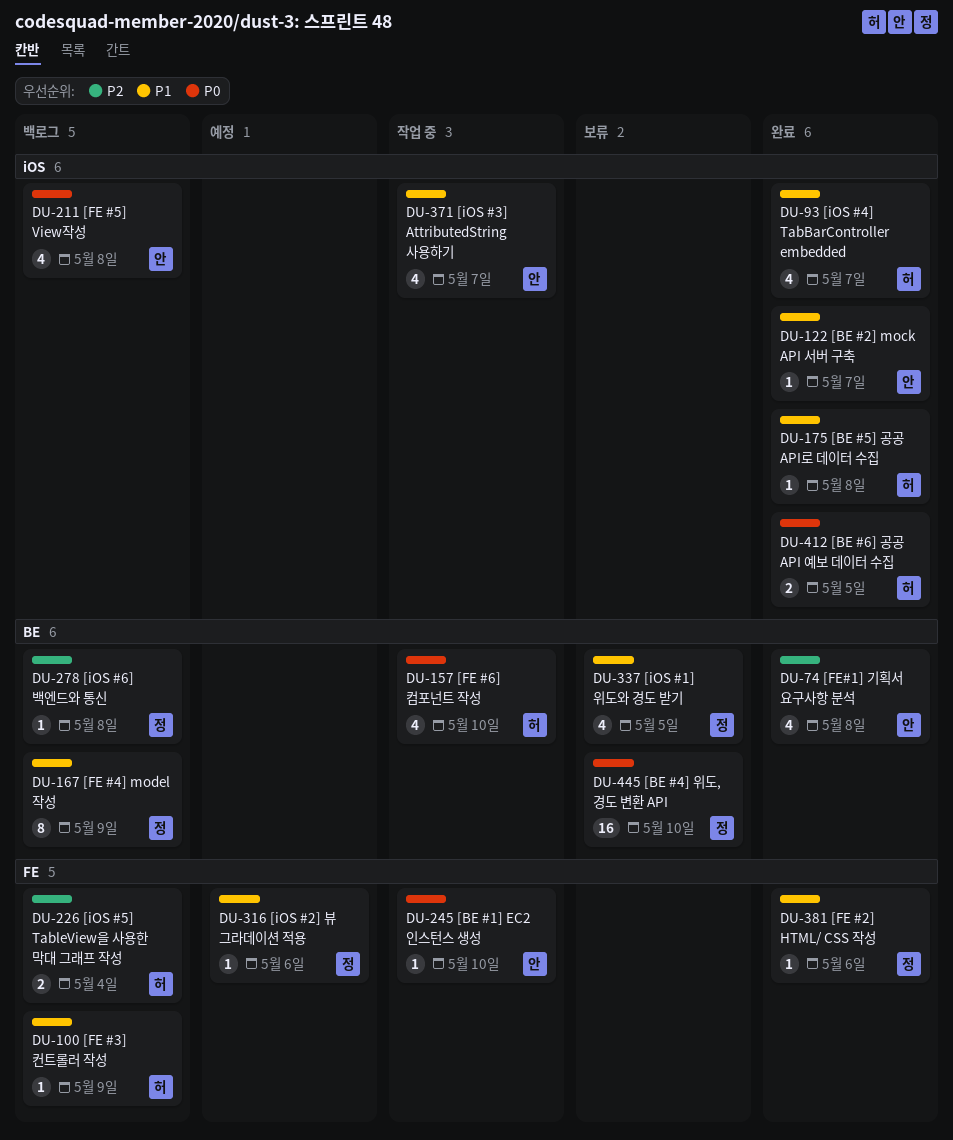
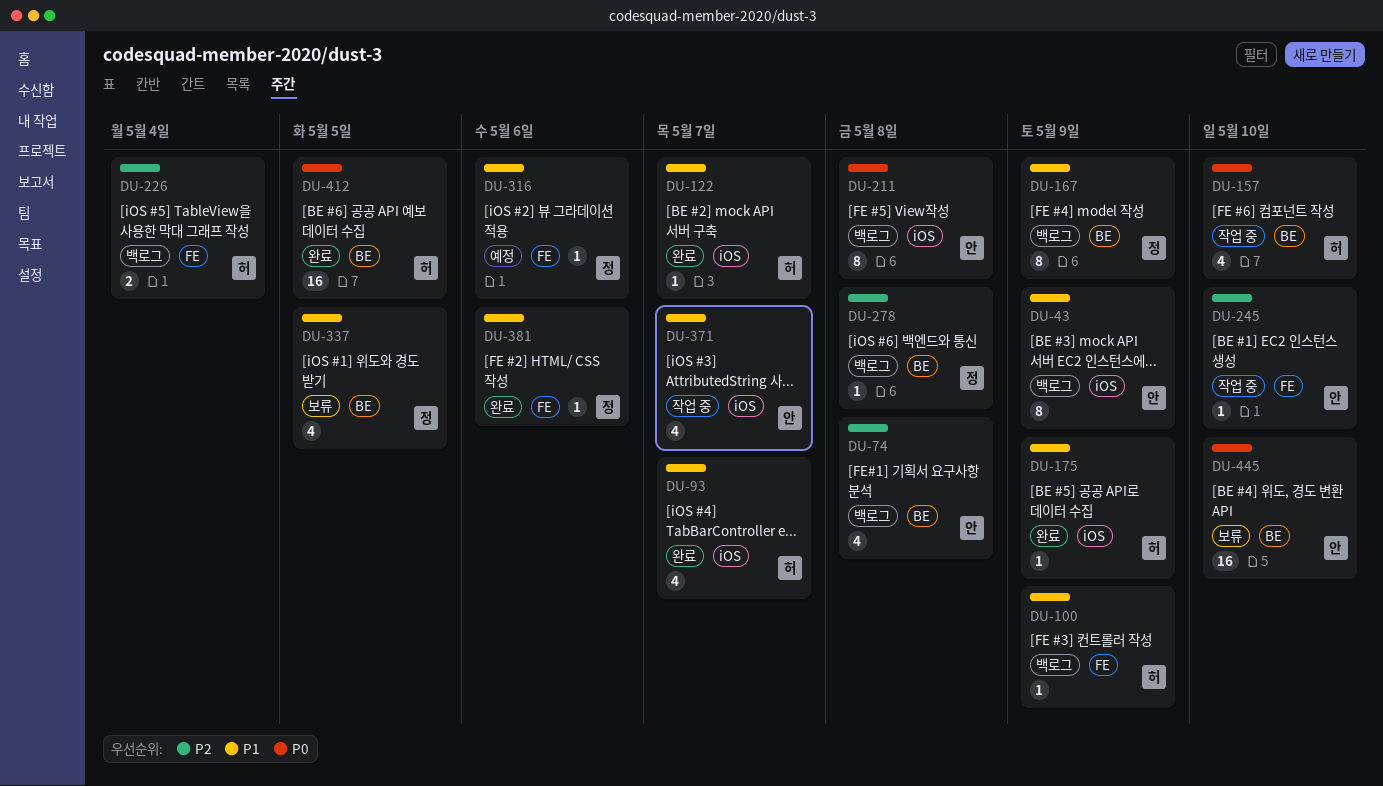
DU-43: none -> present
DU-74, status: 완료 -> 백로그
DU-122, owner: 안 -> 허
DU-175, due: May 8 -> May 9
DU-211, estimate: 4 -> 8
DU-245, priority: P0 -> P2
DU-412, label: iOS -> BE
DU-412, estimate: 2 -> 16
DU-445, owner: 정 -> 안

